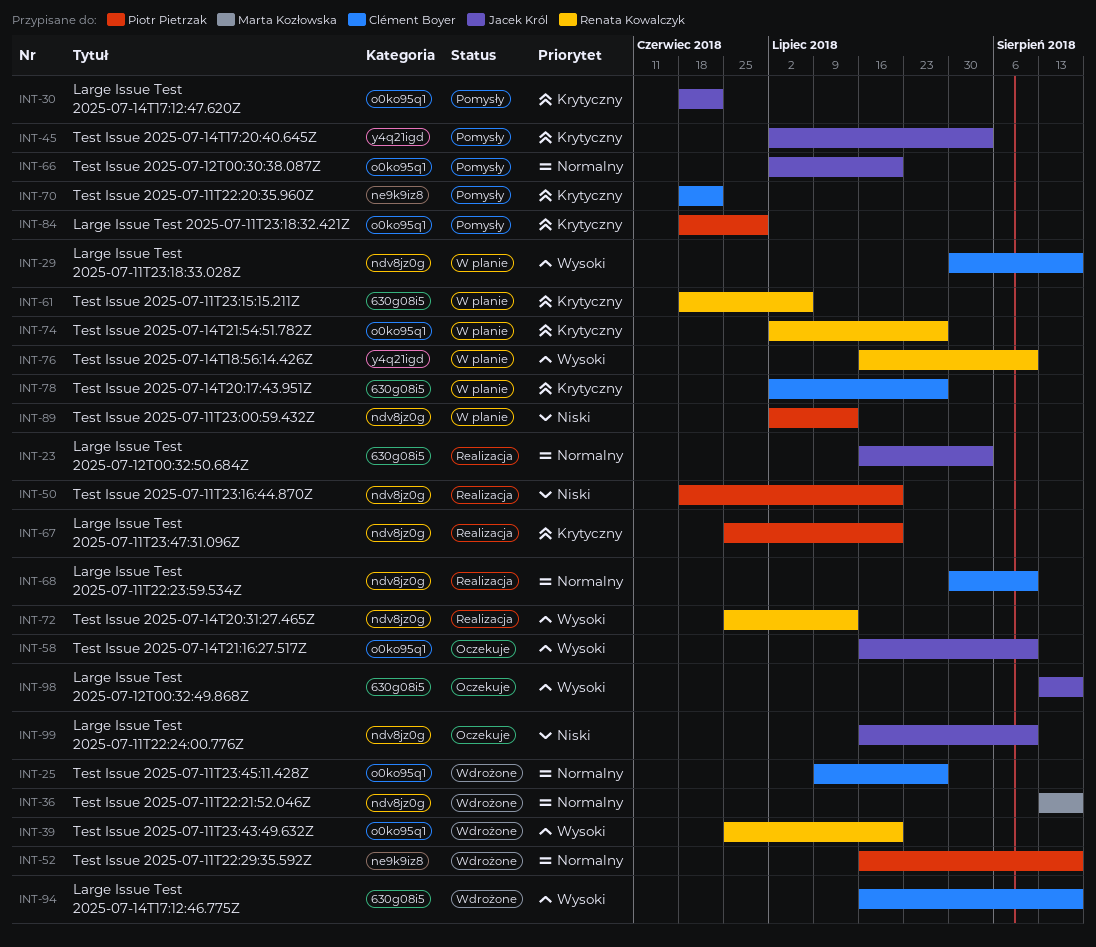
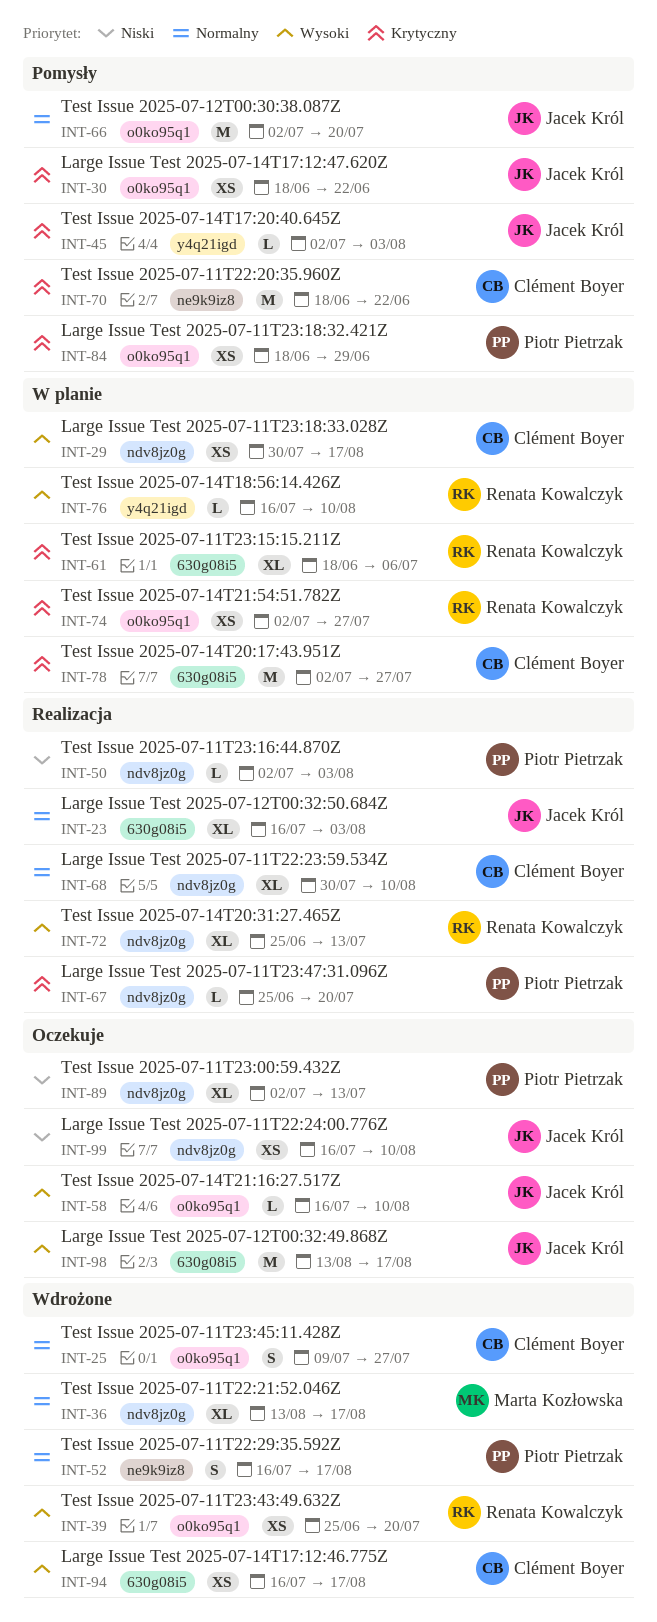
INT-50, start: Jun 18 -> Jul 2
INT-50, due: Jul 20 -> Aug 3
INT-89, status: W planie -> Oczekuje

